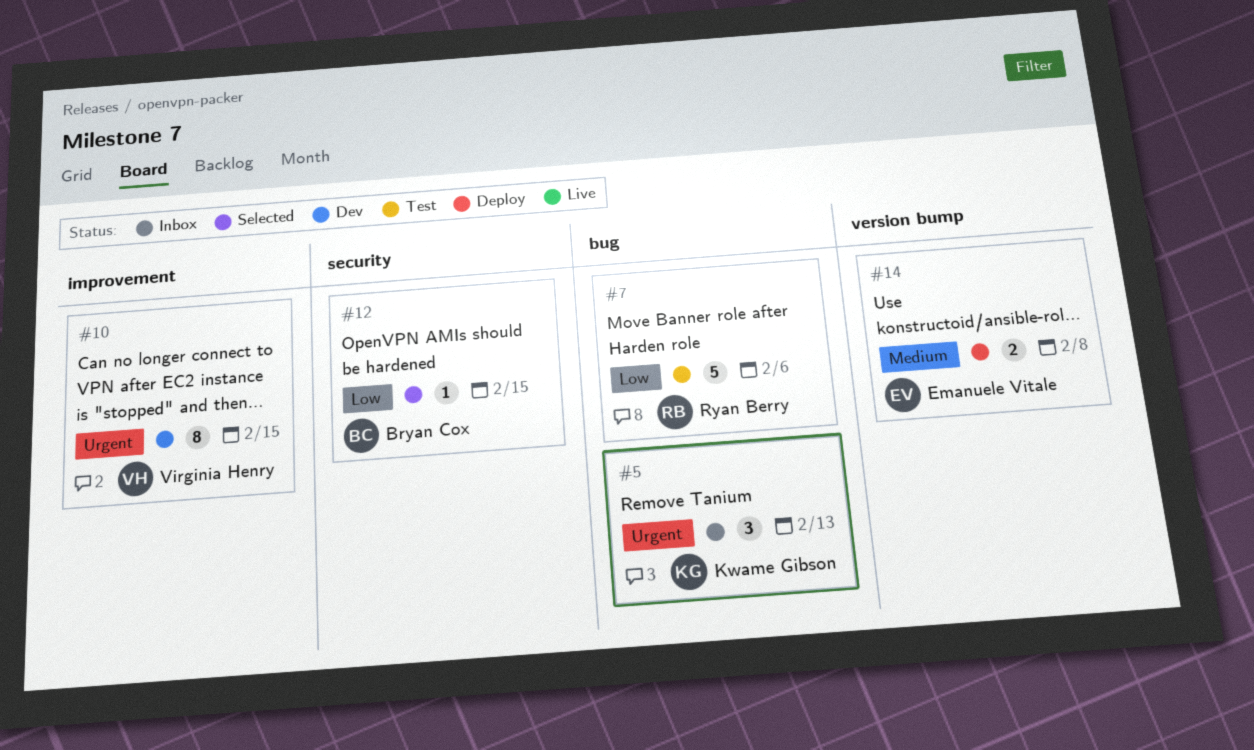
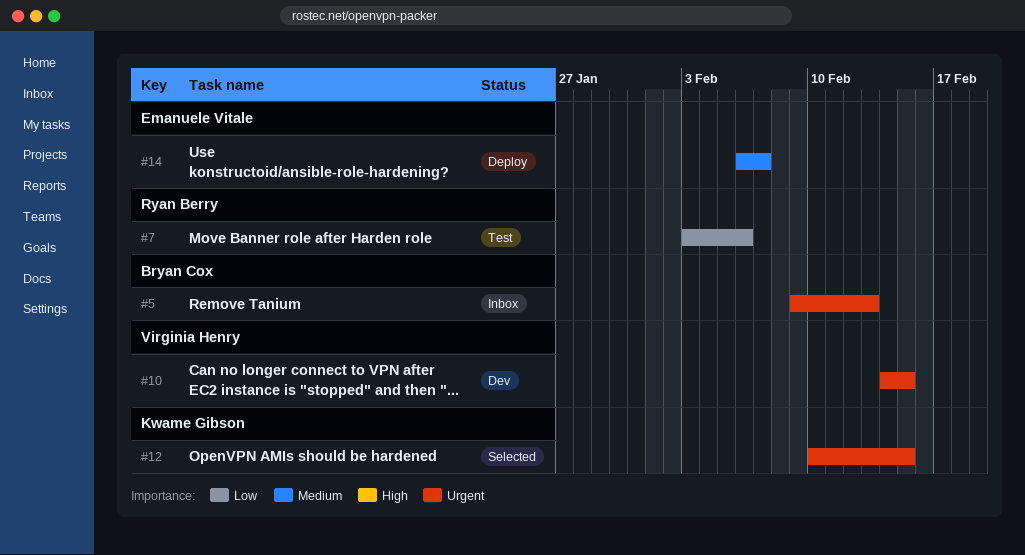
#5, owner: Kwame Gibson -> Bryan Cox
#12, owner: Bryan Cox -> Kwame Gibson
#12, priority: Low -> Urgent
#14, due: Feb 8 -> Feb 7

